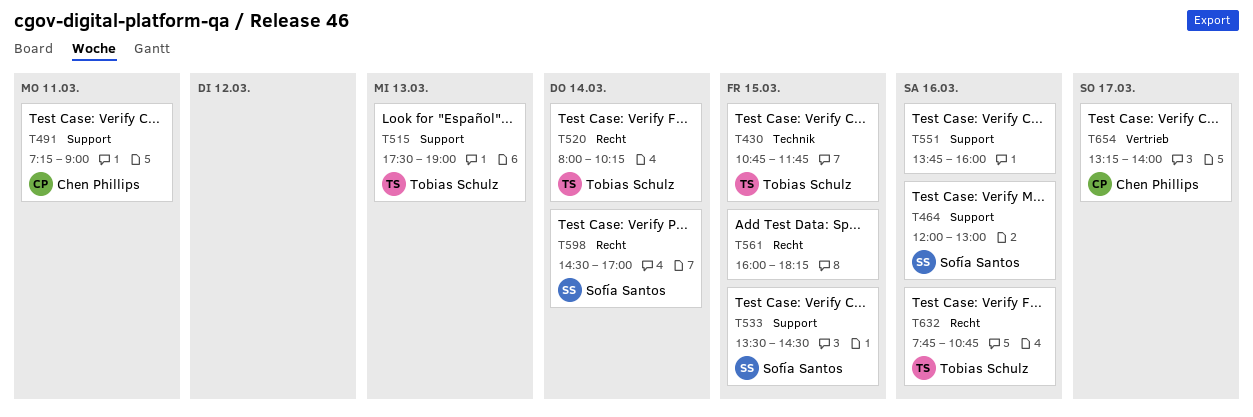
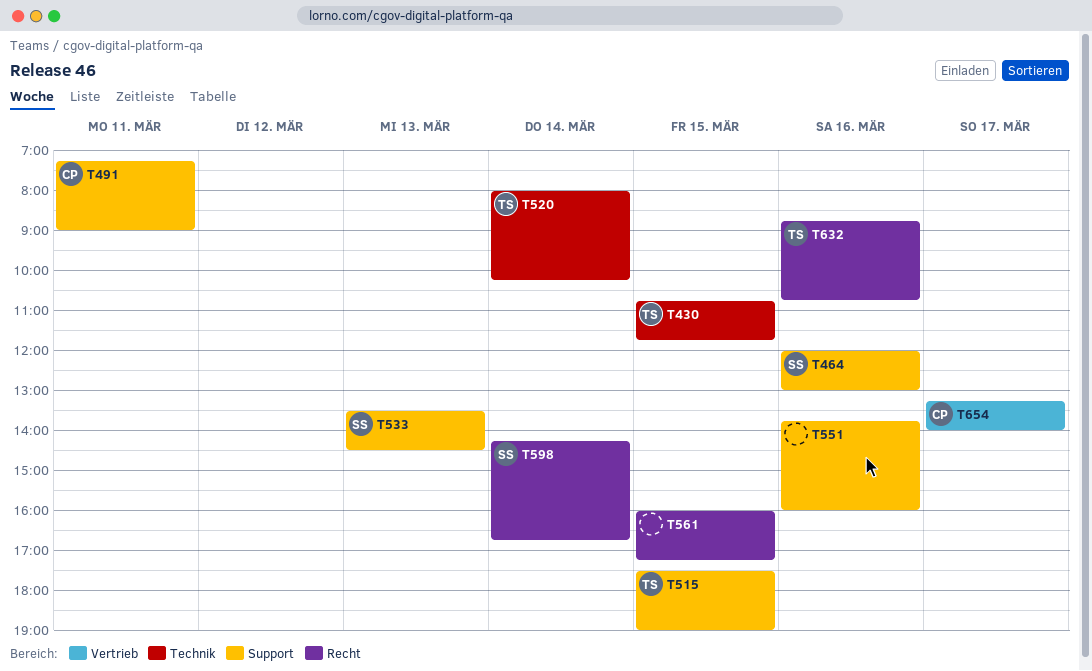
T515, day: Mar 13 -> Mar 15
T520, label: Recht -> Technik
T533, day: Mar 15 -> Mar 13
T561, ends: 18:15 -> 17:15
T598, begins: 14:30 -> 14:15
T598, ends: 17:00 -> 16:45
T632, begins: 07:45 -> 08:45

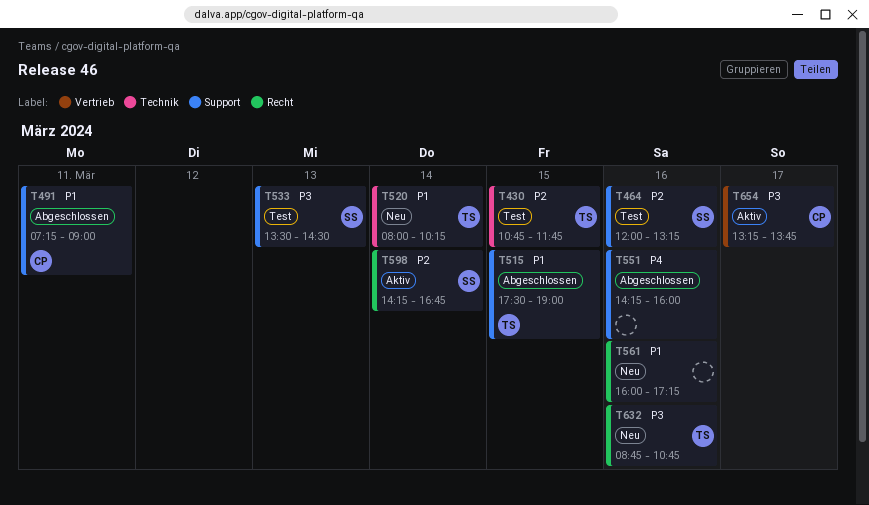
T464, ends: 13:00 -> 13:15
T551, begins: 13:45 -> 14:15
T561, day: Mar 15 -> Mar 16
T654, ends: 14:00 -> 13:45

